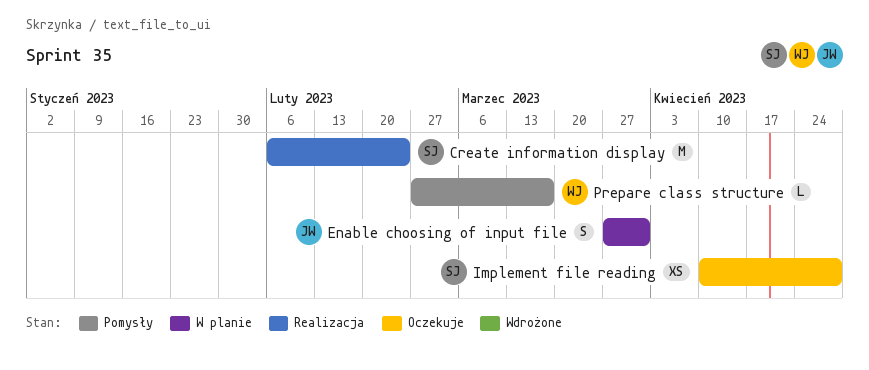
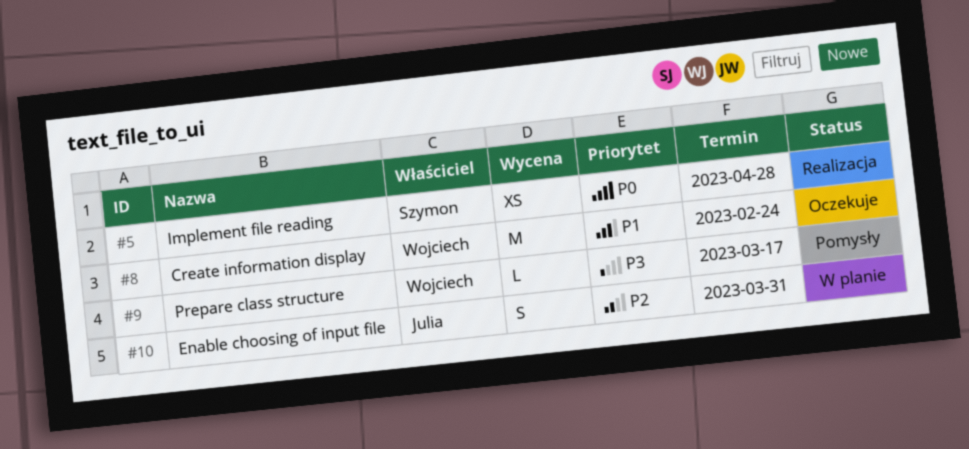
Create information display, status: Realizacja -> Oczekuje
Create information display, owner: Szymon -> Wojciech
Implement file reading, status: Oczekuje -> Realizacja

